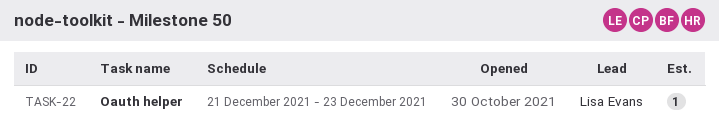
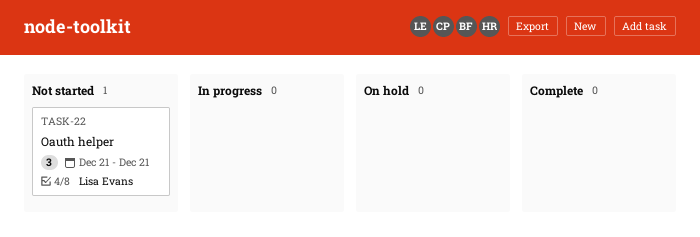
TASK-22, estimate: 1 -> 3
TASK-22, due: Dec 23 -> Dec 21

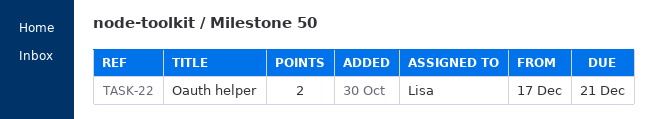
TASK-22, estimate: 3 -> 2
TASK-22, start: Dec 21 -> Dec 17

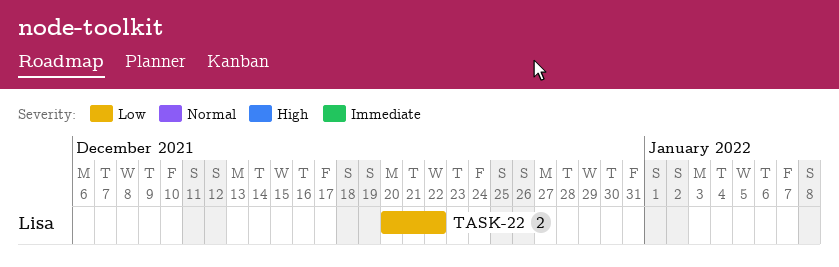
TASK-22, start: Dec 17 -> Dec 20
TASK-22, due: Dec 21 -> Dec 22

